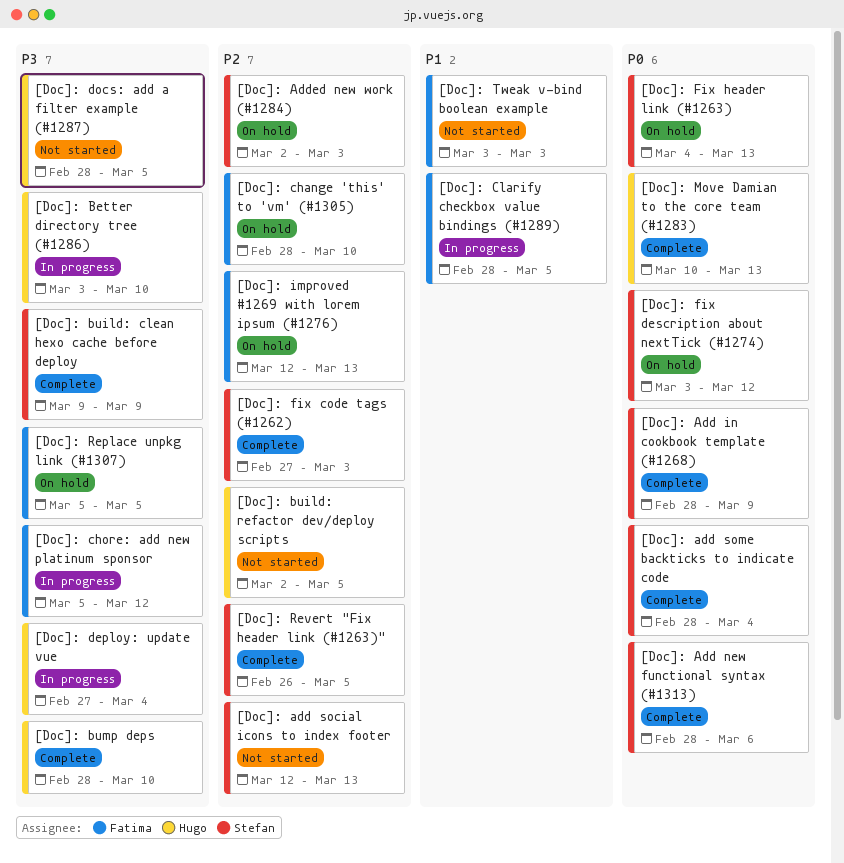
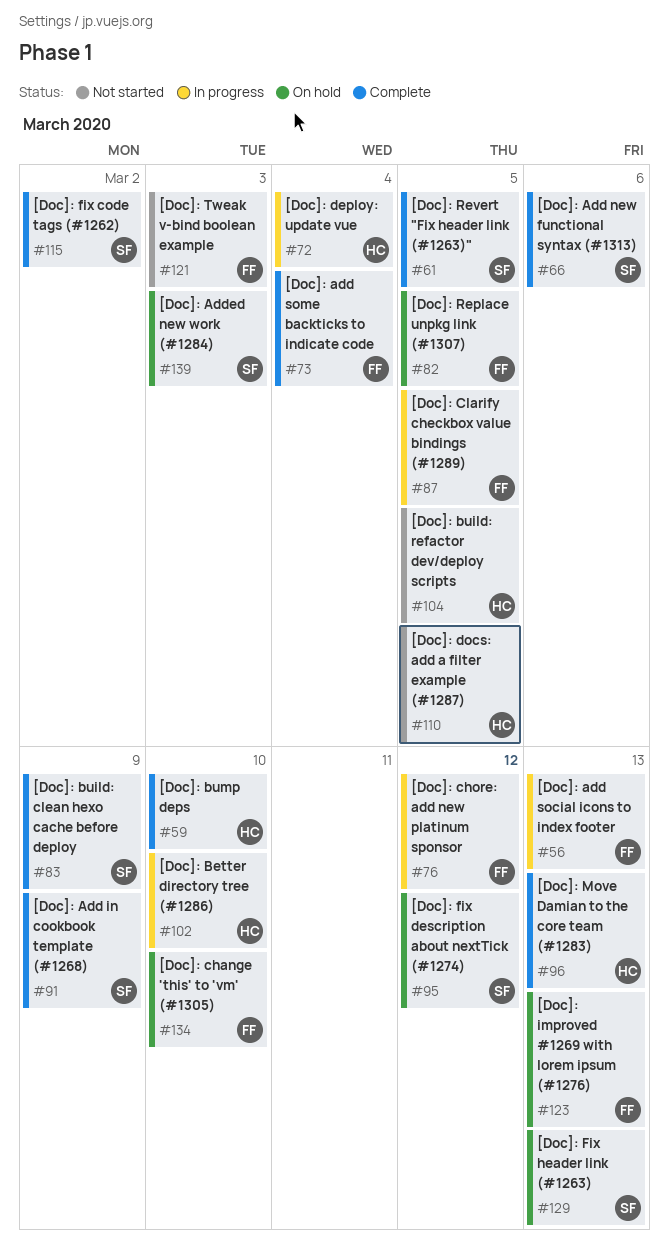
[Doc]: add social icons to index footer, status: Not started -> In progress
[Doc]: add social icons to index footer, owner: Stefan -> Fatima
[Doc]: add some backticks to indicate code, owner: Stefan -> Fatima
[Doc]: fix code tags (#1262), due: Mar 3 -> Mar 2

